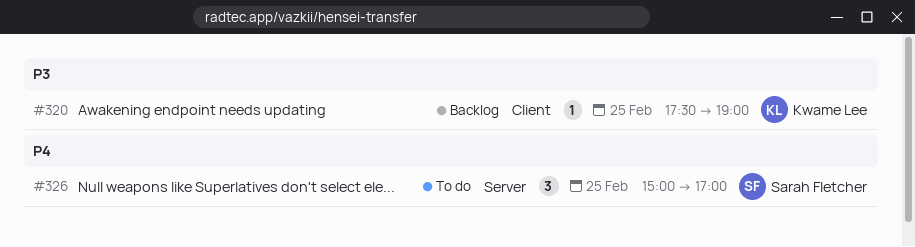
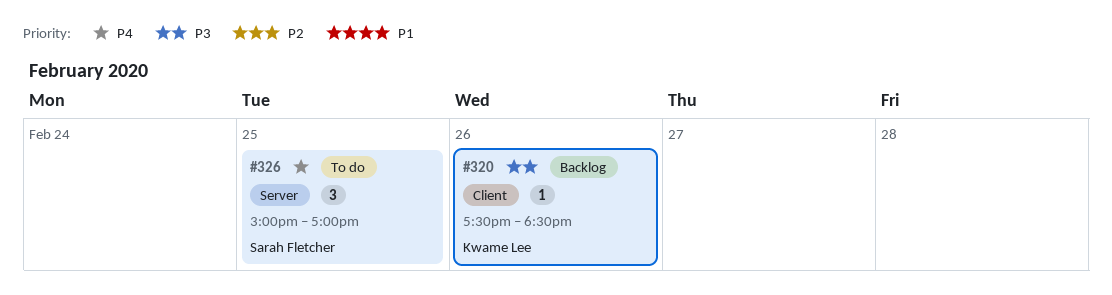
#320, day: Feb 25 -> Feb 26
#320, ends: 19:00 -> 18:30

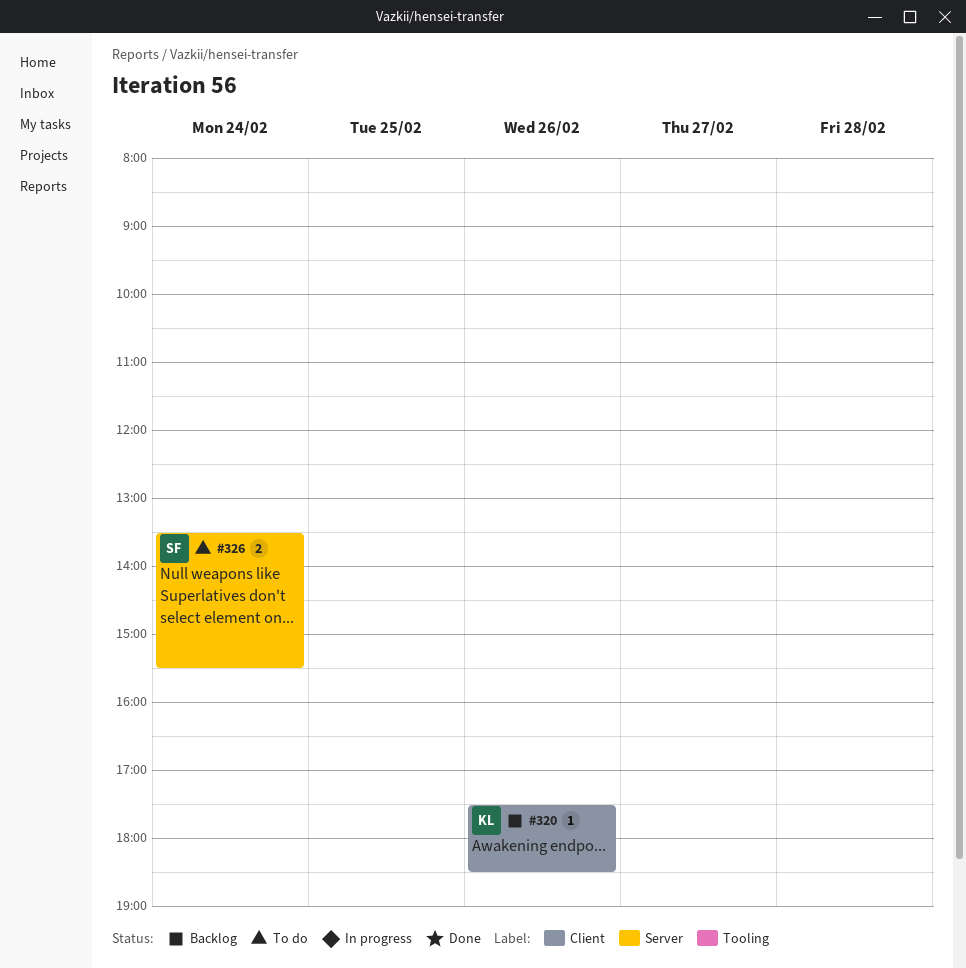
#326, estimate: 3 -> 2
#326, day: Feb 25 -> Feb 24
#326, begins: 15:00 -> 13:30
#326, ends: 17:00 -> 15:30

